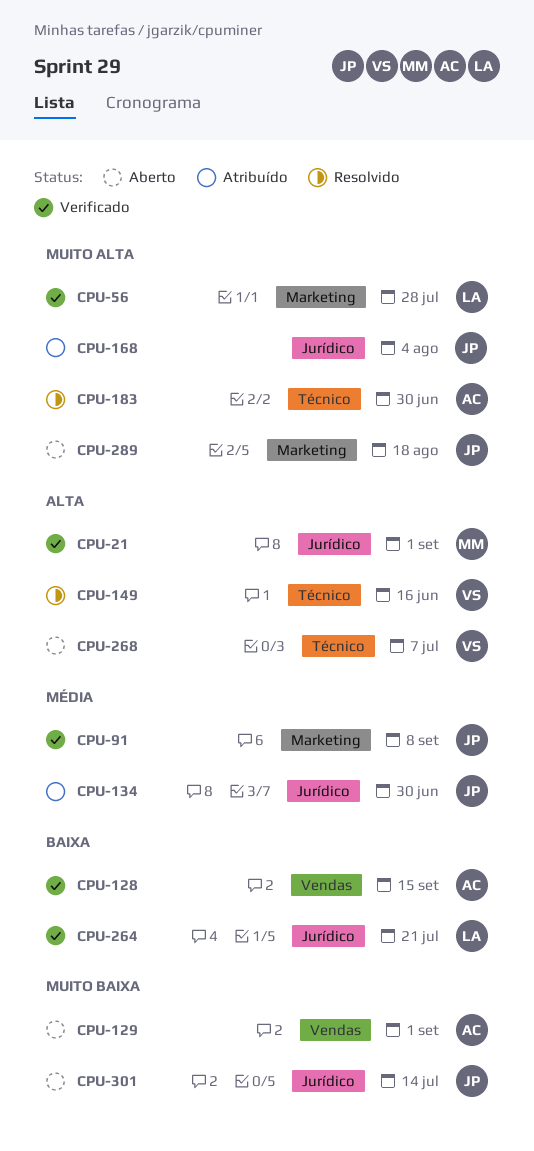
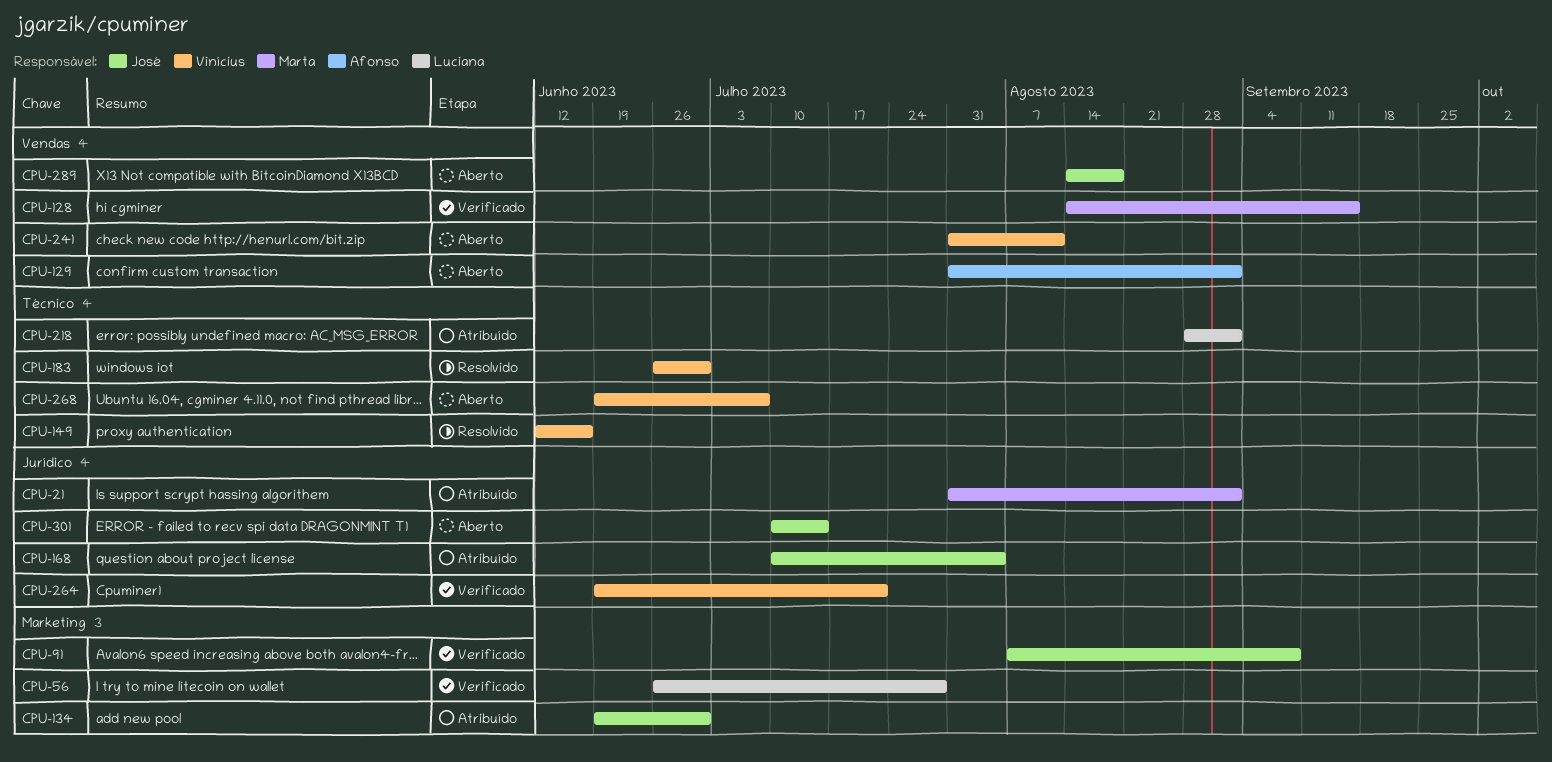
CPU-21, status: Verificado -> Atribuído
CPU-128, owner: Afonso -> Marta
CPU-134, label: Jurídico -> Marketing
CPU-183, owner: Afonso -> Vinícius
CPU-218: none -> present
CPU-241: none -> present
CPU-264, owner: Luciana -> Vinícius
CPU-289, label: Marketing -> Vendas

